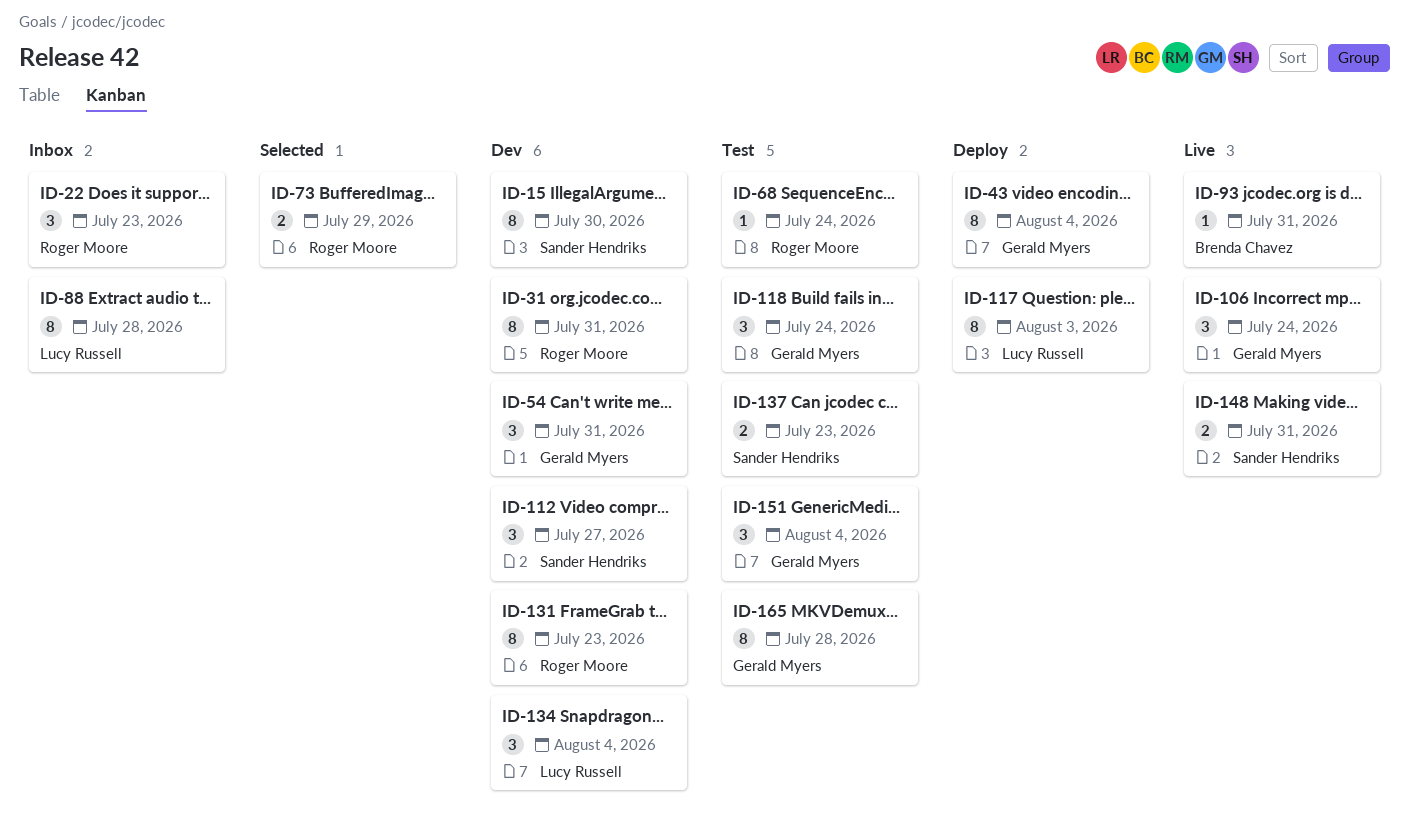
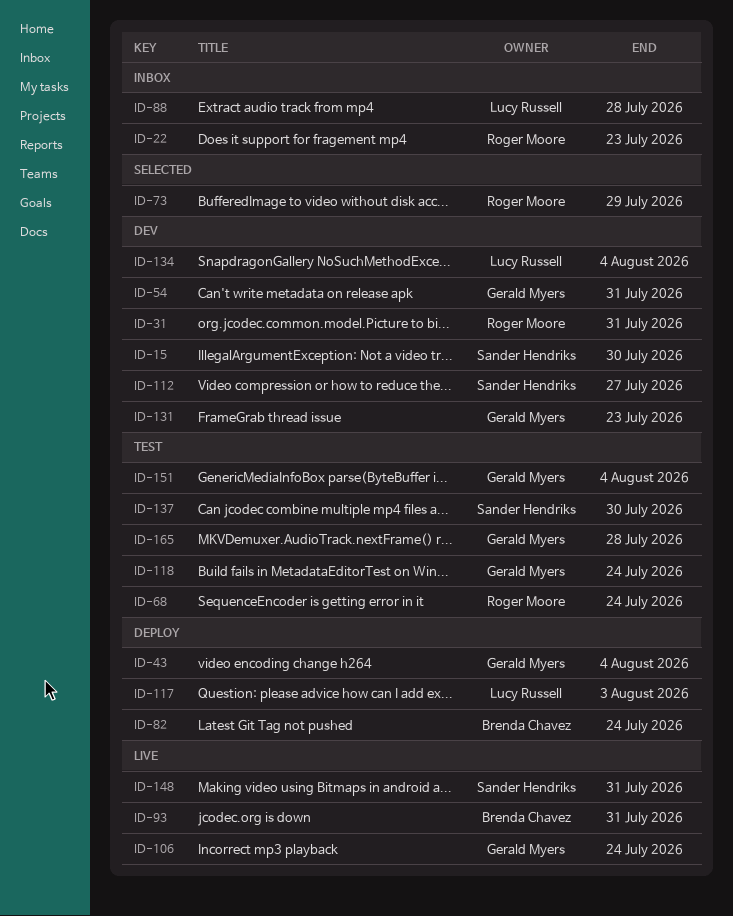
ID-82: none -> present
ID-131, owner: Roger Moore -> Gerald Myers
ID-137, due: Jul 23 -> Jul 30

